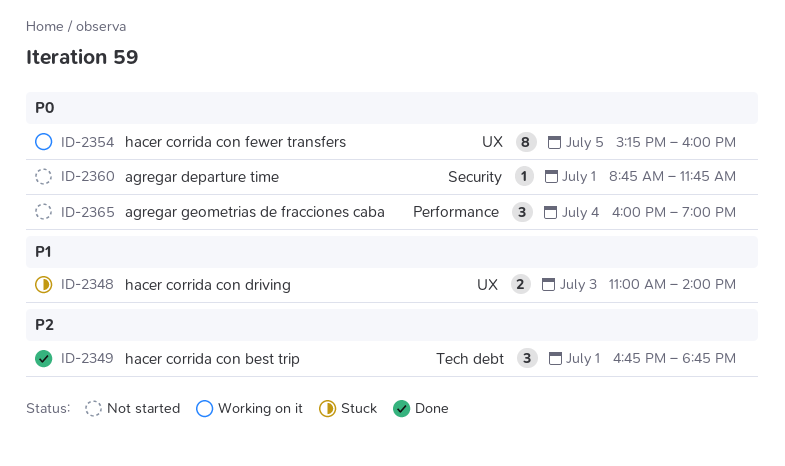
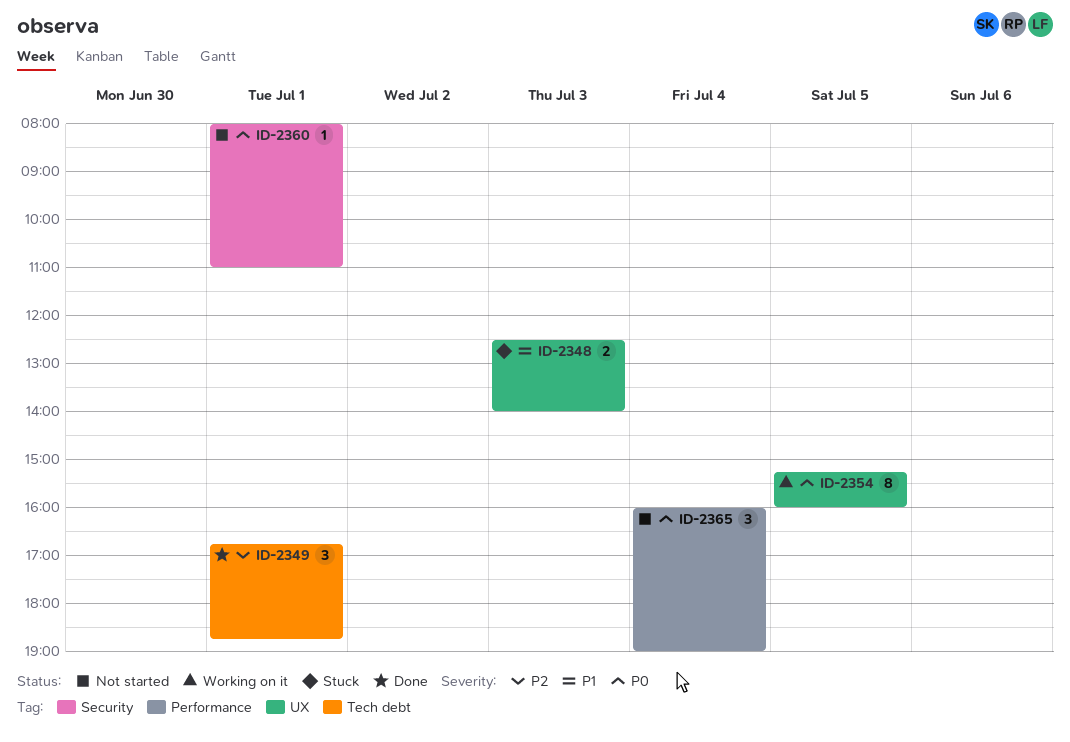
ID-2348, begins: 11:00 -> 12:30
ID-2360, begins: 08:45 -> 08:00
ID-2360, ends: 11:45 -> 11:00

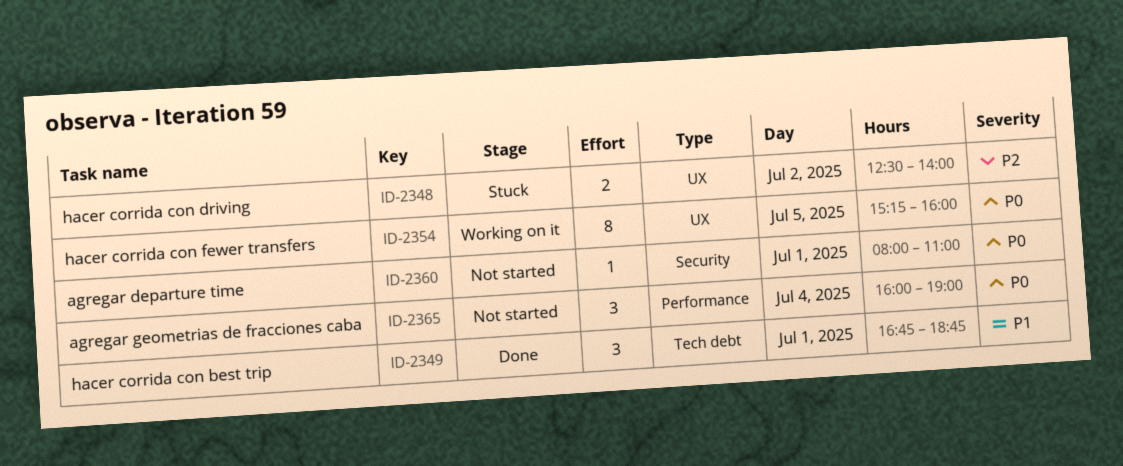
ID-2348, priority: P1 -> P2
ID-2348, day: Jul 3 -> Jul 2
ID-2349, priority: P2 -> P1

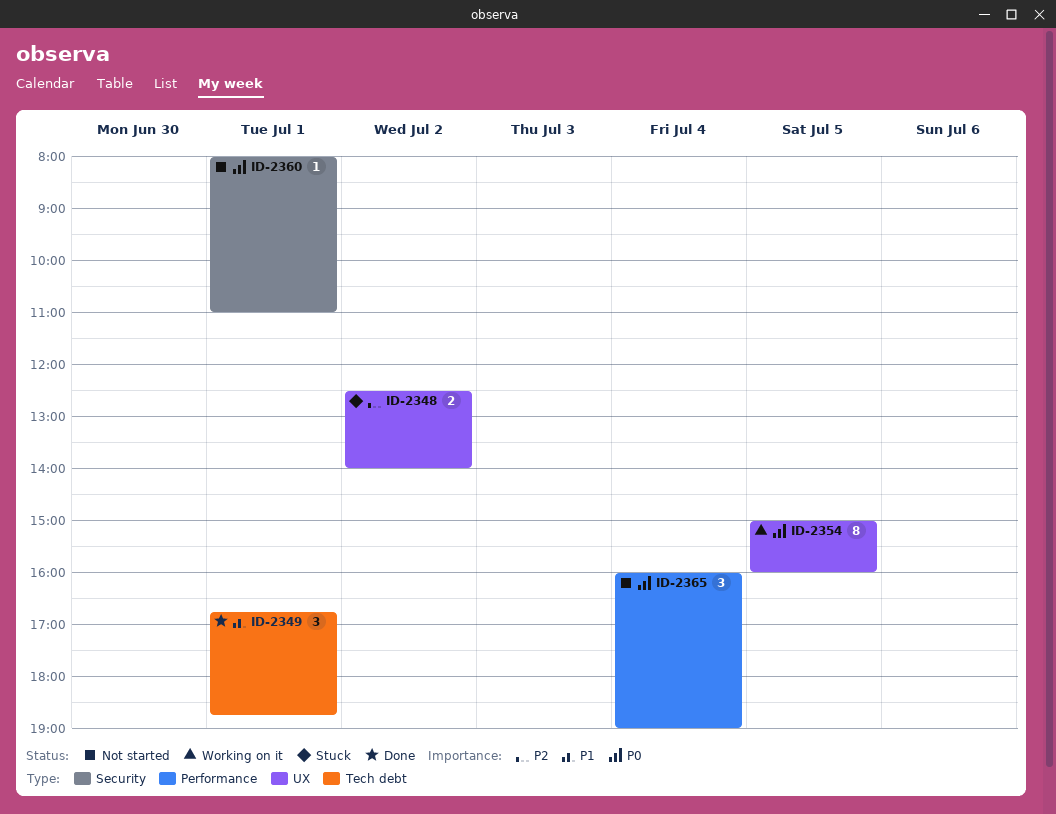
ID-2354, begins: 15:15 -> 15:00

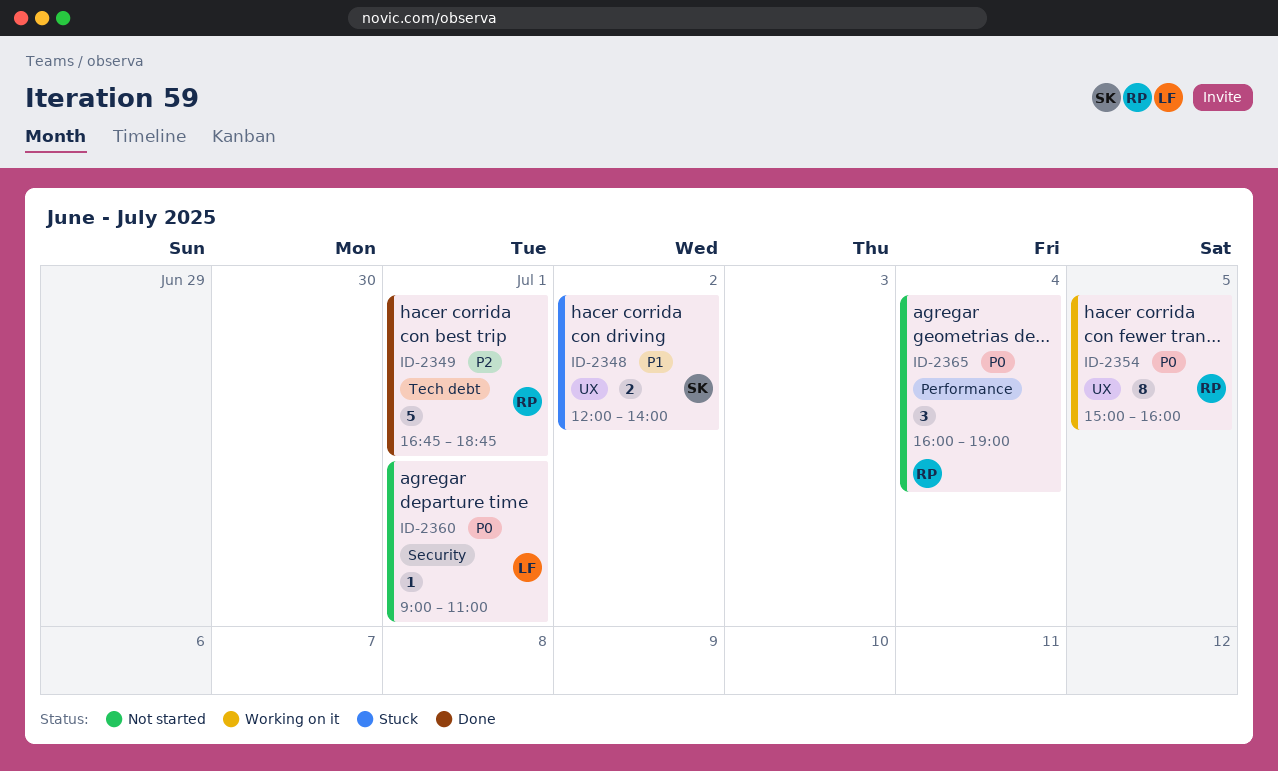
ID-2348, priority: P2 -> P1
ID-2348, begins: 12:30 -> 12:00
ID-2349, priority: P1 -> P2
ID-2349, estimate: 3 -> 5
ID-2360, begins: 08:00 -> 09:00

